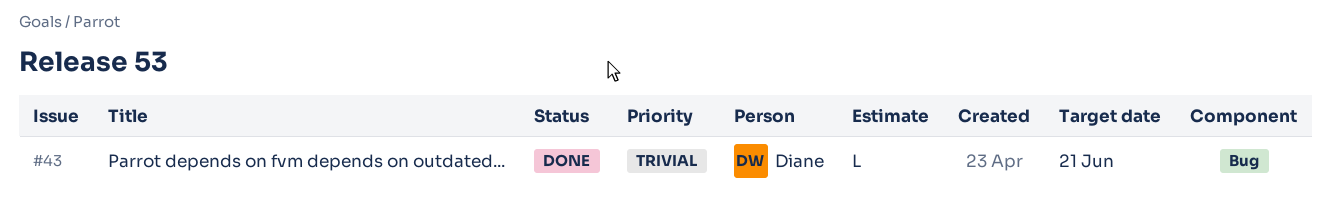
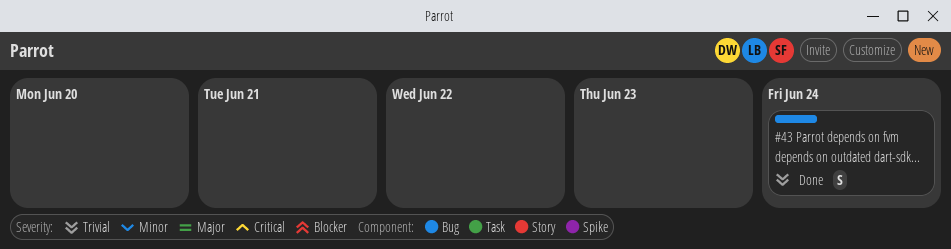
#43, estimate: L -> S
#43, due: Jun 21 -> Jun 24

